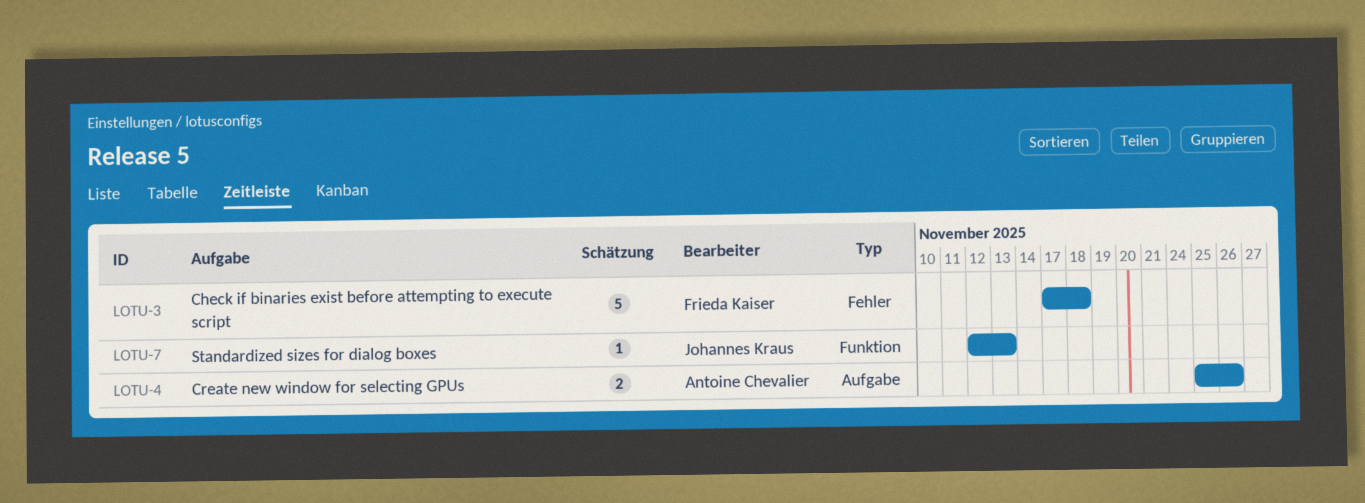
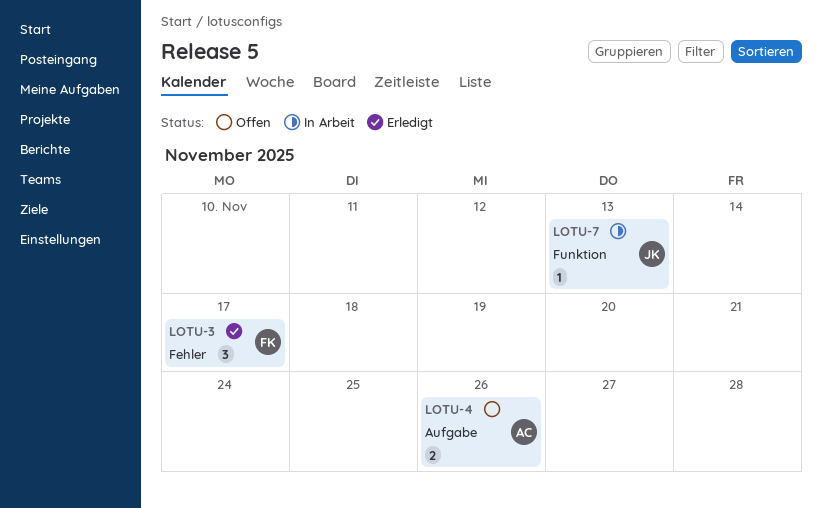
LOTU-3, estimate: 5 -> 3
LOTU-3, due: Nov 18 -> Nov 17

